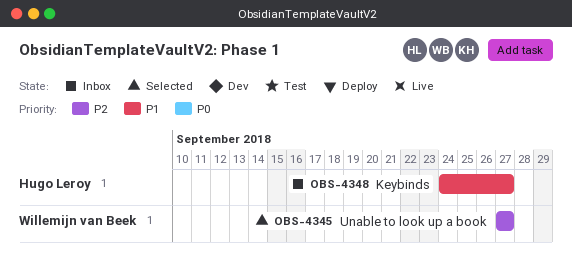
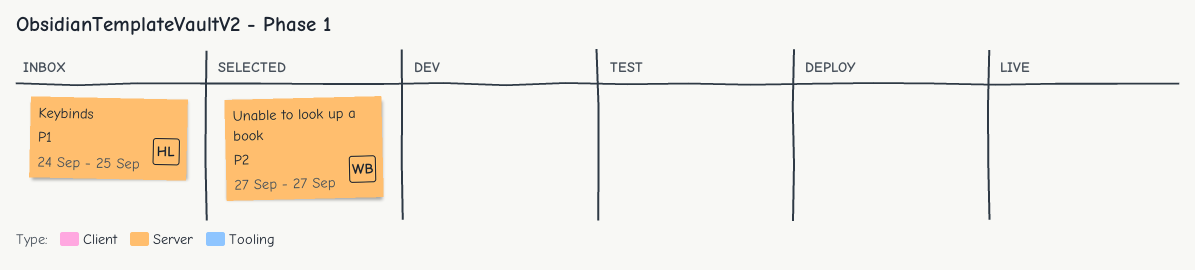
Keybinds, due: Sep 27 -> Sep 25

